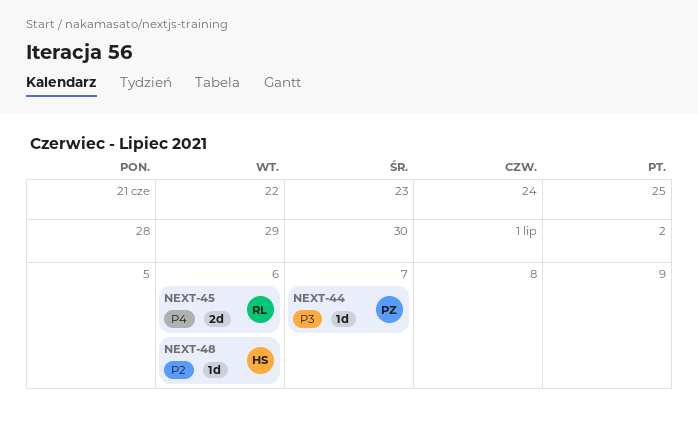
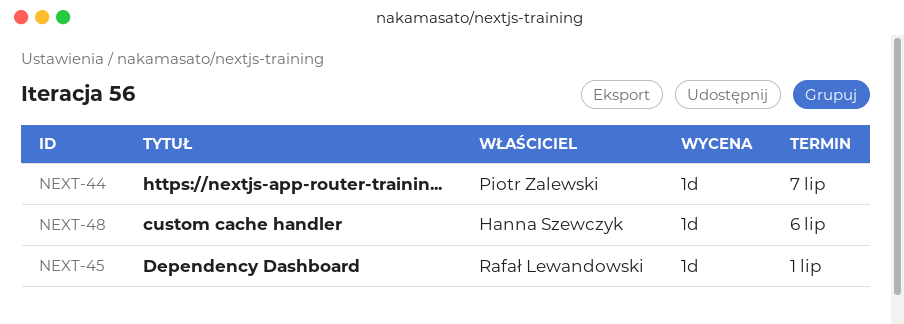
NEXT-45, estimate: 2d -> 1d
NEXT-45, due: Jul 6 -> Jul 1

